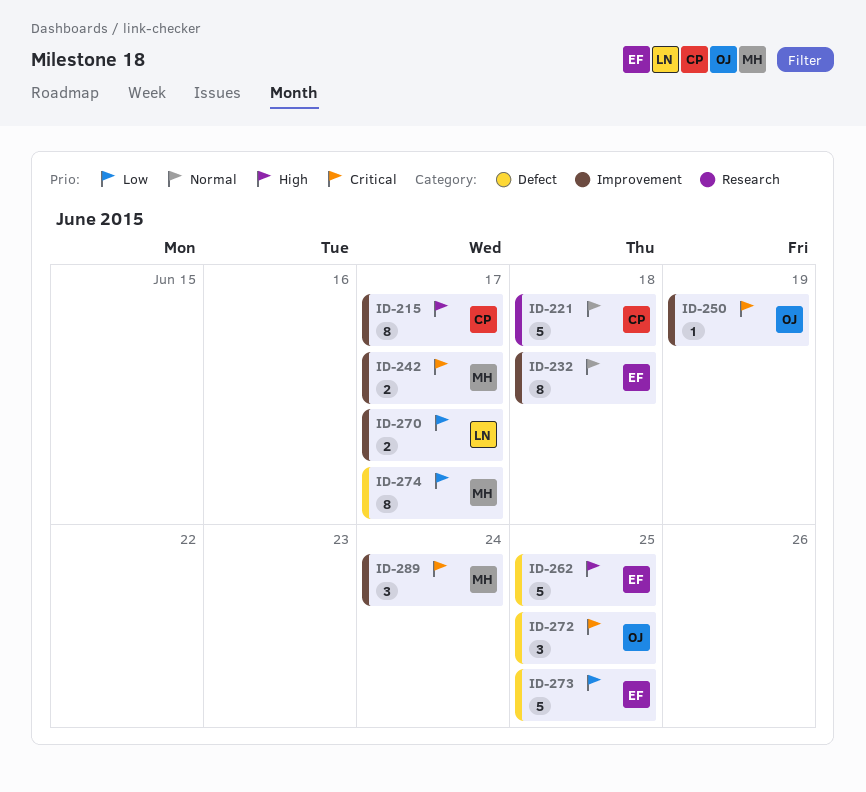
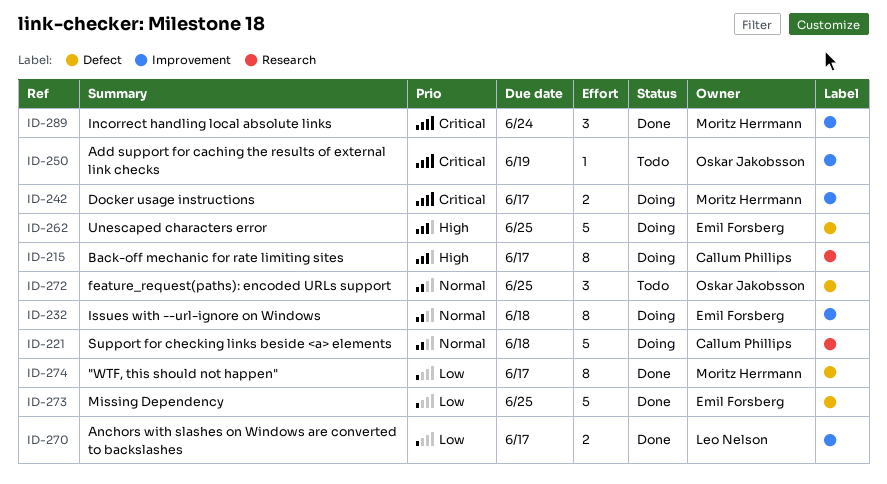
ID-215, label: Improvement -> Research
ID-272, priority: Critical -> Normal

